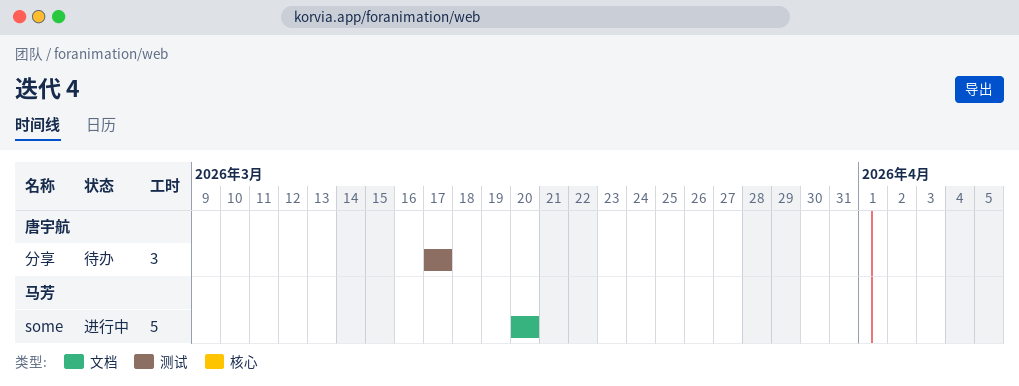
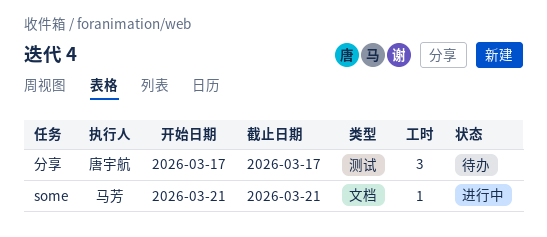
some, estimate: 5 -> 1
some, start: Mar 20 -> Mar 21
some, due: Mar 20 -> Mar 21

